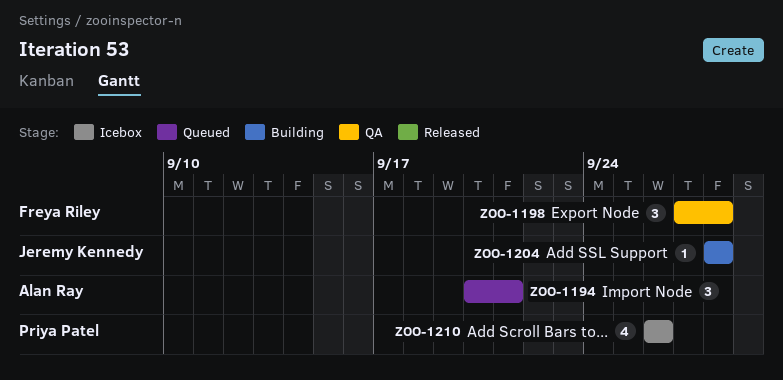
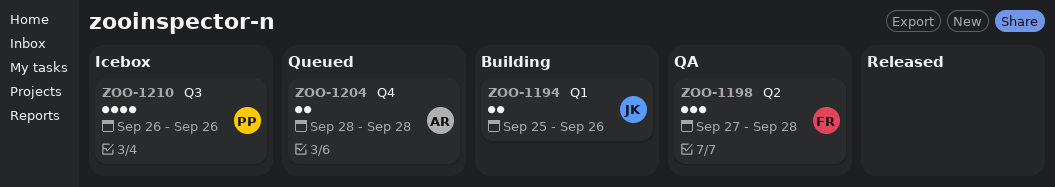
ZOO-1194, status: Queued -> Building
ZOO-1194, owner: Alan Ray -> Jeremy Kennedy
ZOO-1194, estimate: 3 -> 2
ZOO-1194, start: Sep 20 -> Sep 25
ZOO-1194, due: Sep 21 -> Sep 26
ZOO-1204, status: Building -> Queued
ZOO-1204, owner: Jeremy Kennedy -> Alan Ray
ZOO-1204, estimate: 1 -> 2

